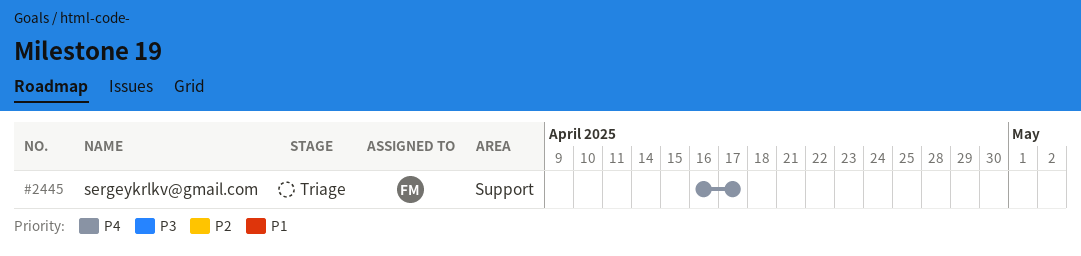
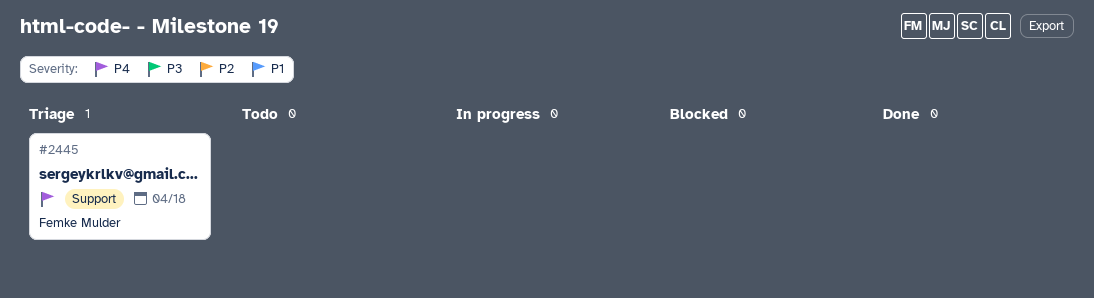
#2445, due: Apr 17 -> Apr 18

